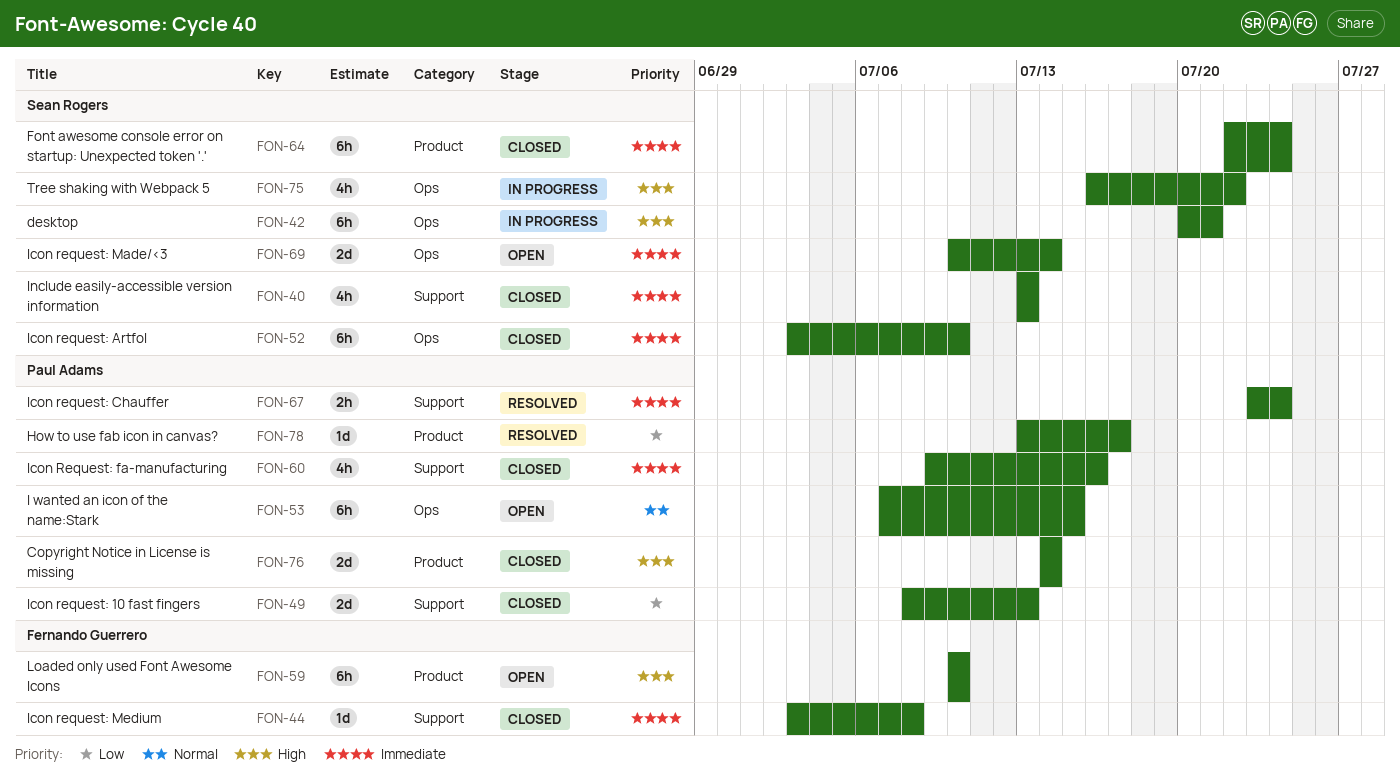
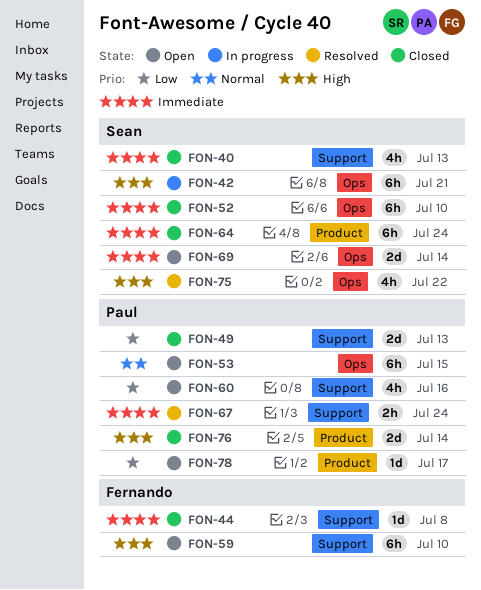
FON-59, label: Product -> Support
FON-60, status: Closed -> Open
FON-60, priority: Immediate -> Low
FON-75, status: In progress -> Resolved
FON-78, status: Resolved -> Open

